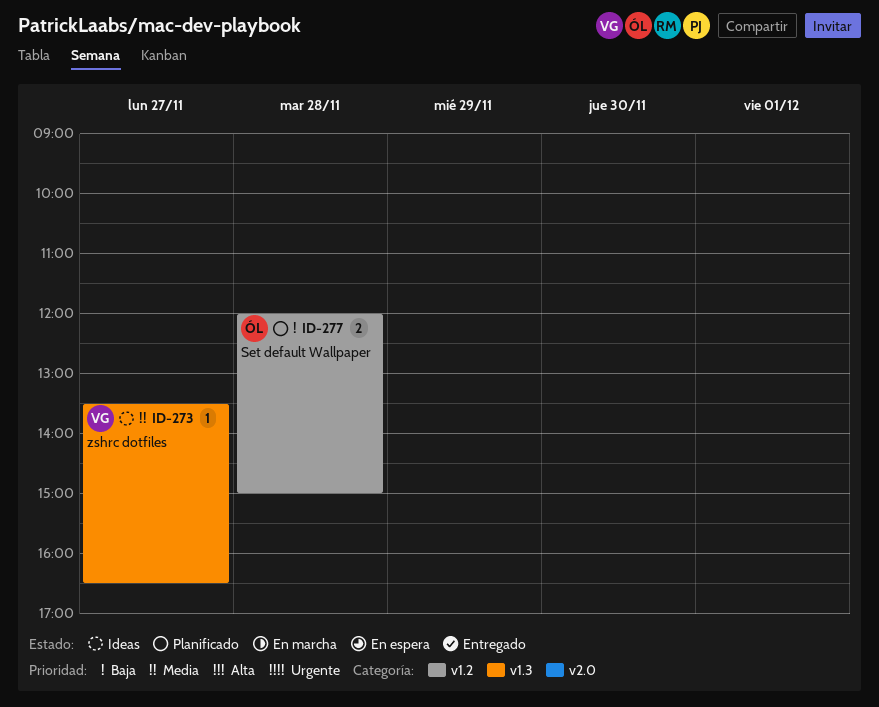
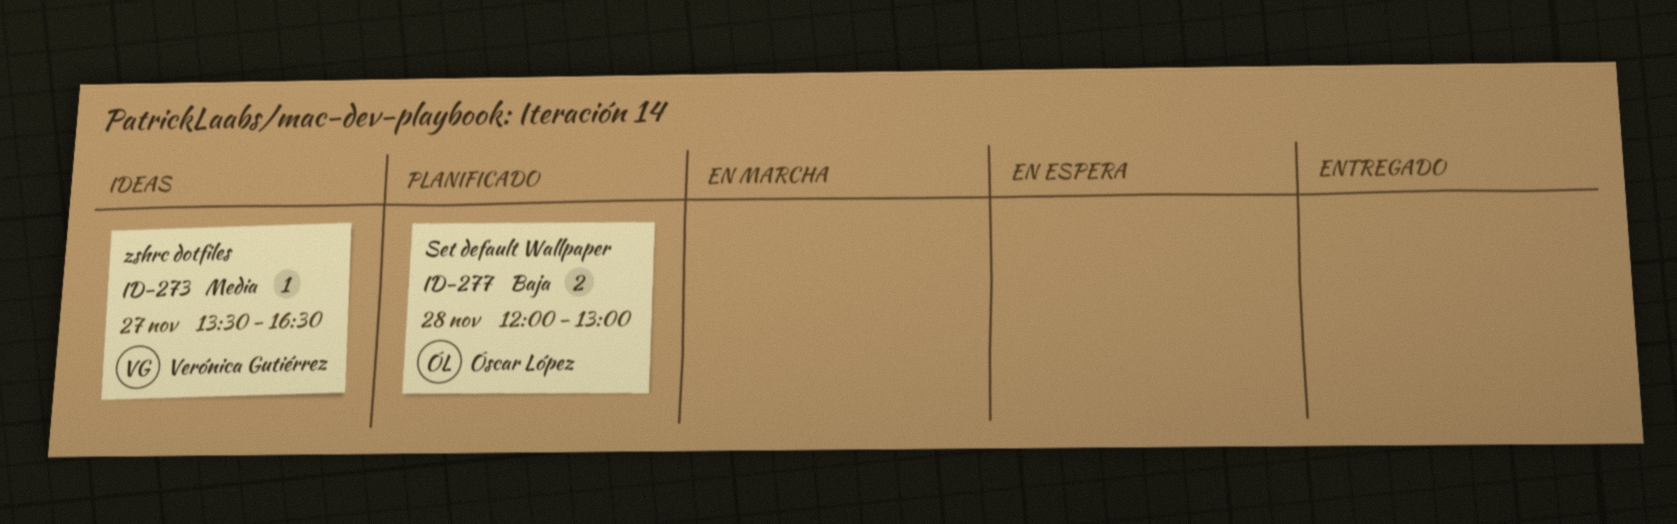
ID-277, ends: 15:00 -> 13:00

